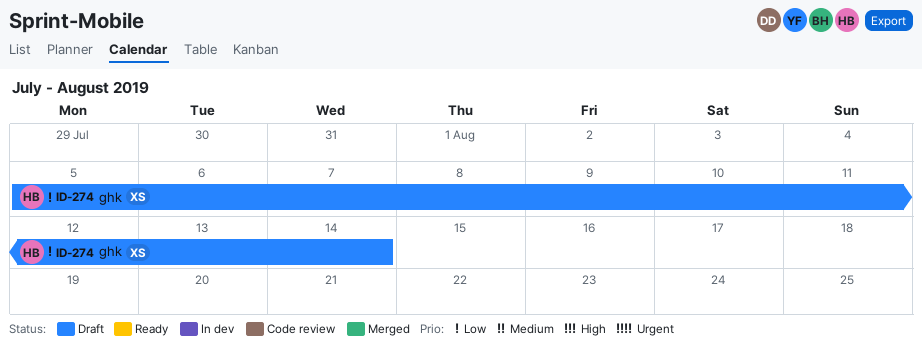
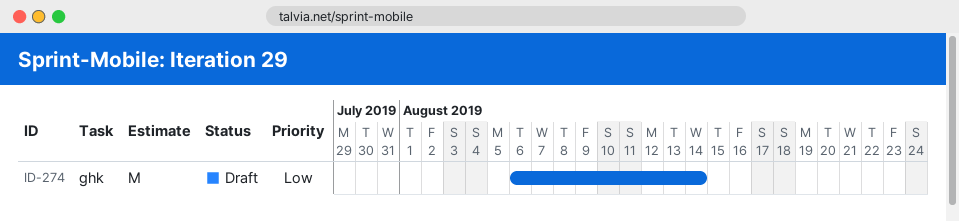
ID-274, estimate: XS -> M
ID-274, start: Aug 5 -> Aug 6

